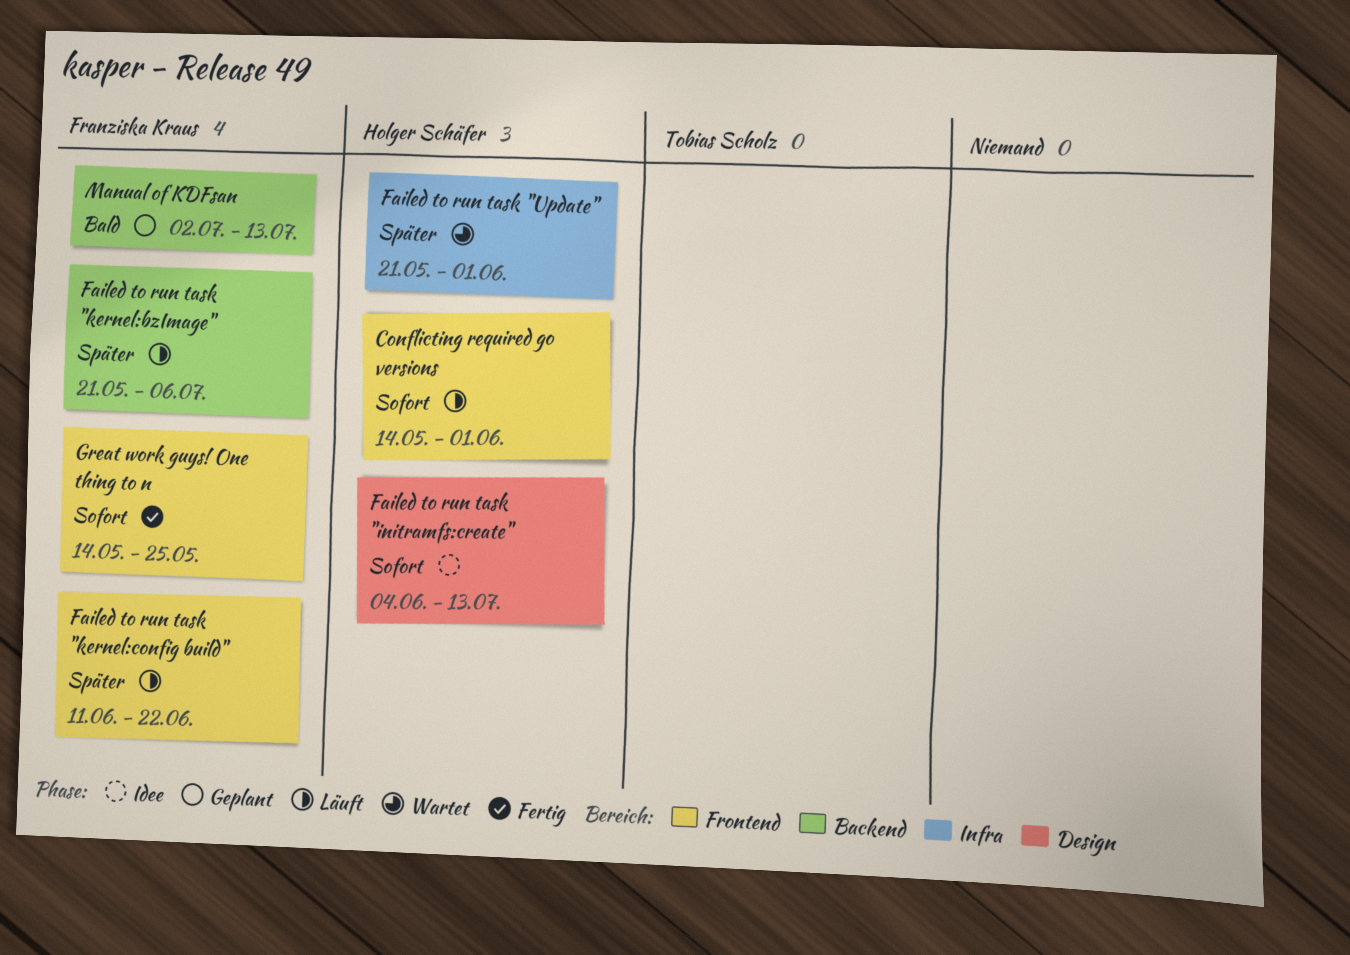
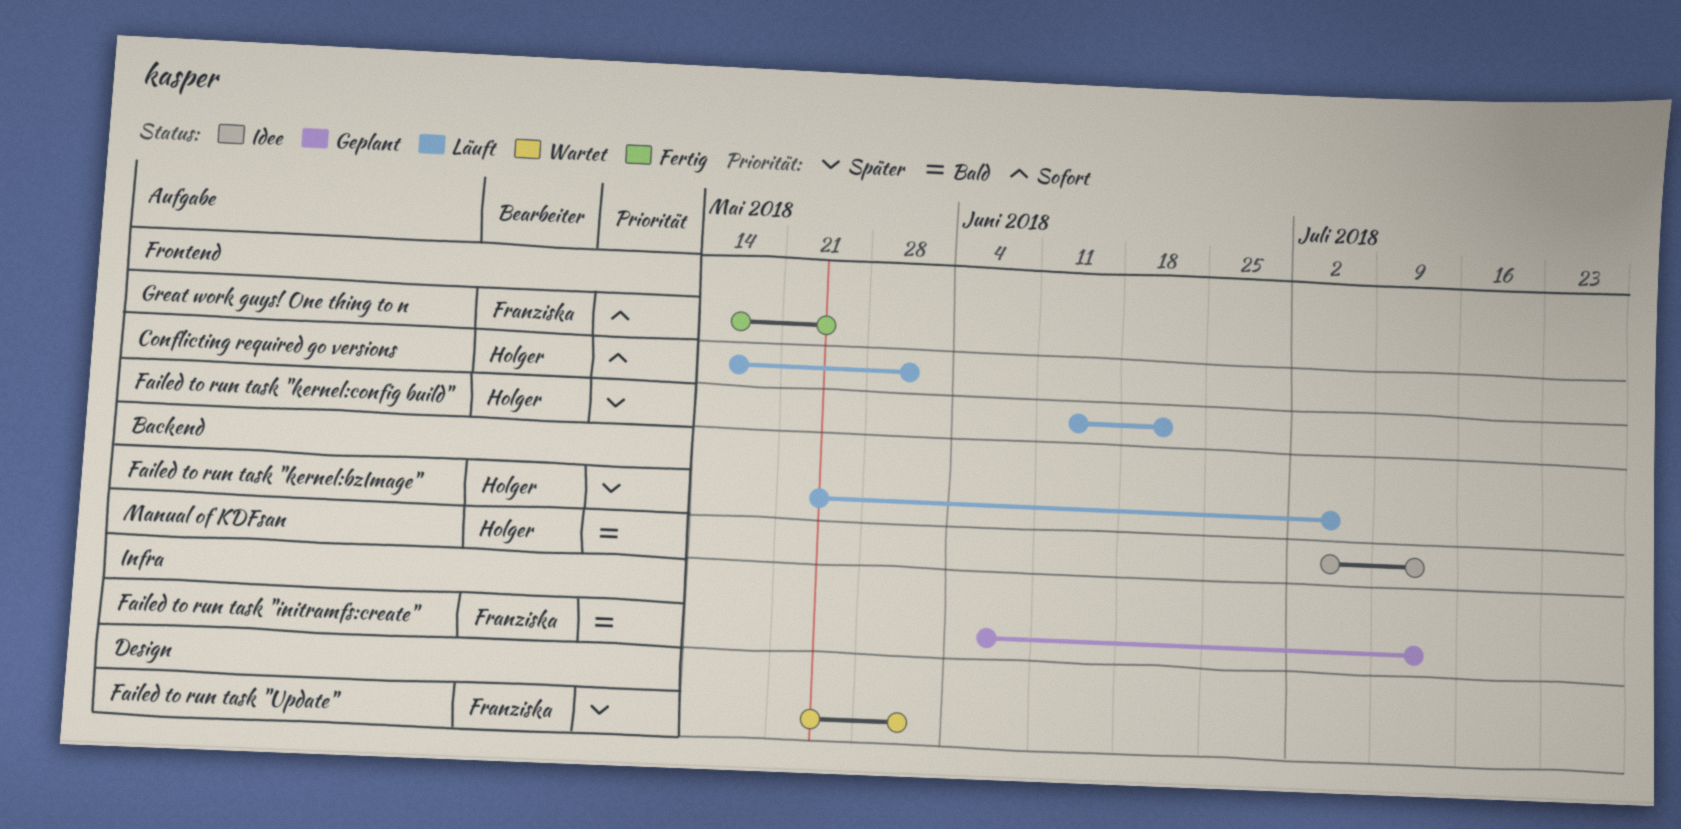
Failed to run task "initramfs:create", status: Idee -> Geplant
Failed to run task "initramfs:create", owner: Holger Schäfer -> Franziska Kraus
Failed to run task "initramfs:create", priority: Sofort -> Bald
Failed to run task "initramfs:create", label: Design -> Infra
Failed to run task "kernel:bzImage", owner: Franziska Kraus -> Holger Schäfer
Failed to run task "kernel:config build", owner: Franziska Kraus -> Holger Schäfer
Failed to run task "Update", owner: Holger Schäfer -> Franziska Kraus
Failed to run task "Update", label: Infra -> Design
Manual of KDFsan, status: Geplant -> Idee
Manual of KDFsan, owner: Franziska Kraus -> Holger Schäfer

